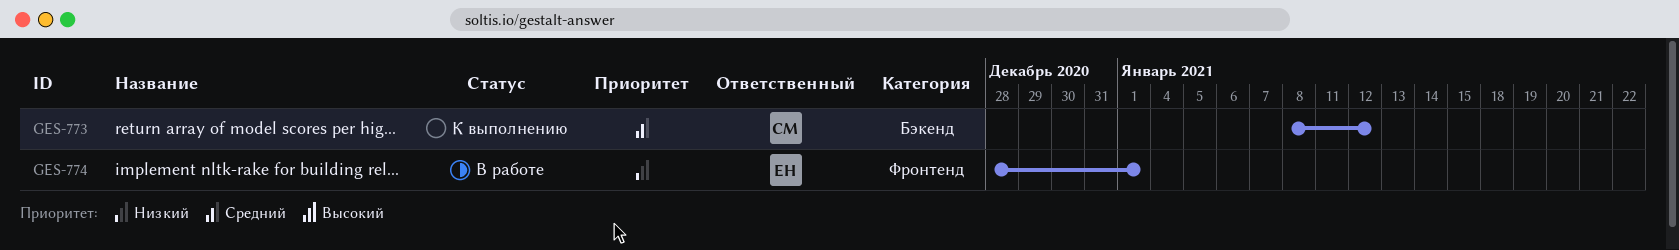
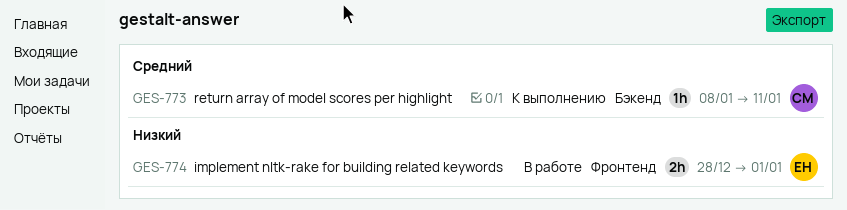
GES-773, due: Jan 12 -> Jan 11

